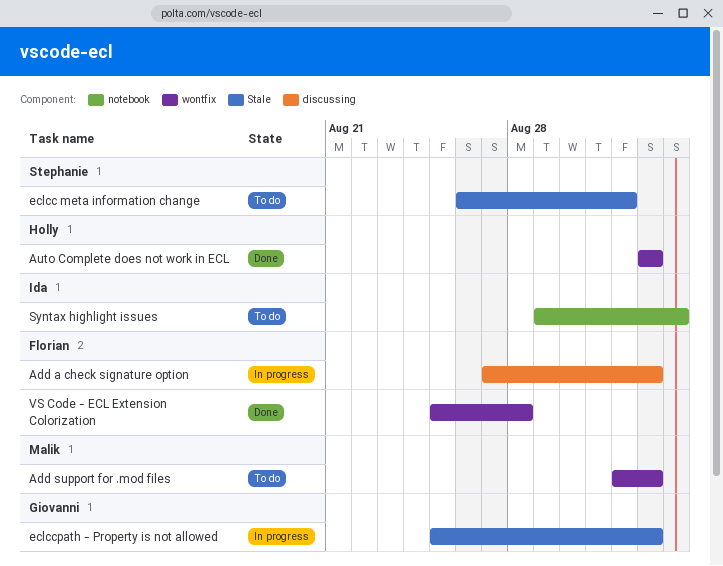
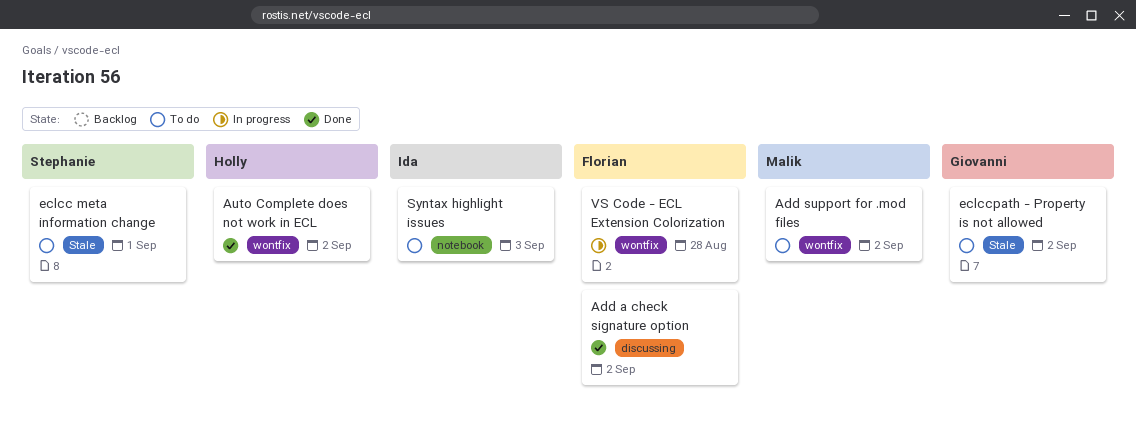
Add a check signature option, status: In progress -> Done
eclccpath - Property is not allowed, status: In progress -> To do
VS Code - ECL Extension Colorization, status: Done -> In progress

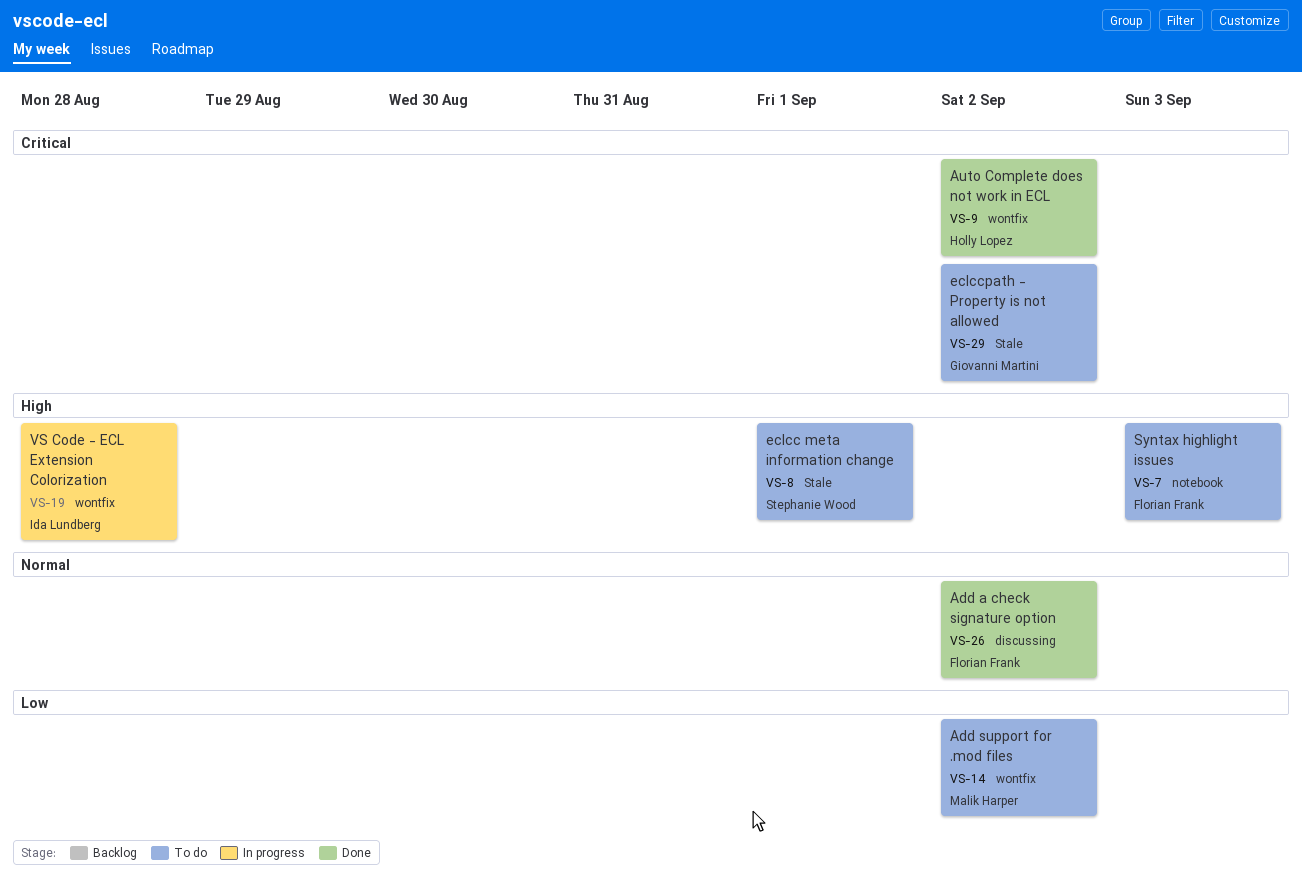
Syntax highlight issues, owner: Ida Lundberg -> Florian Frank
VS Code - ECL Extension Colorization, owner: Florian Frank -> Ida Lundberg

